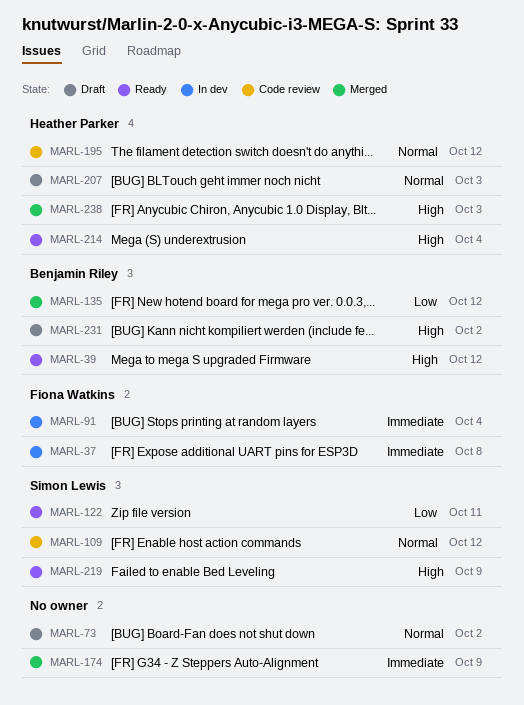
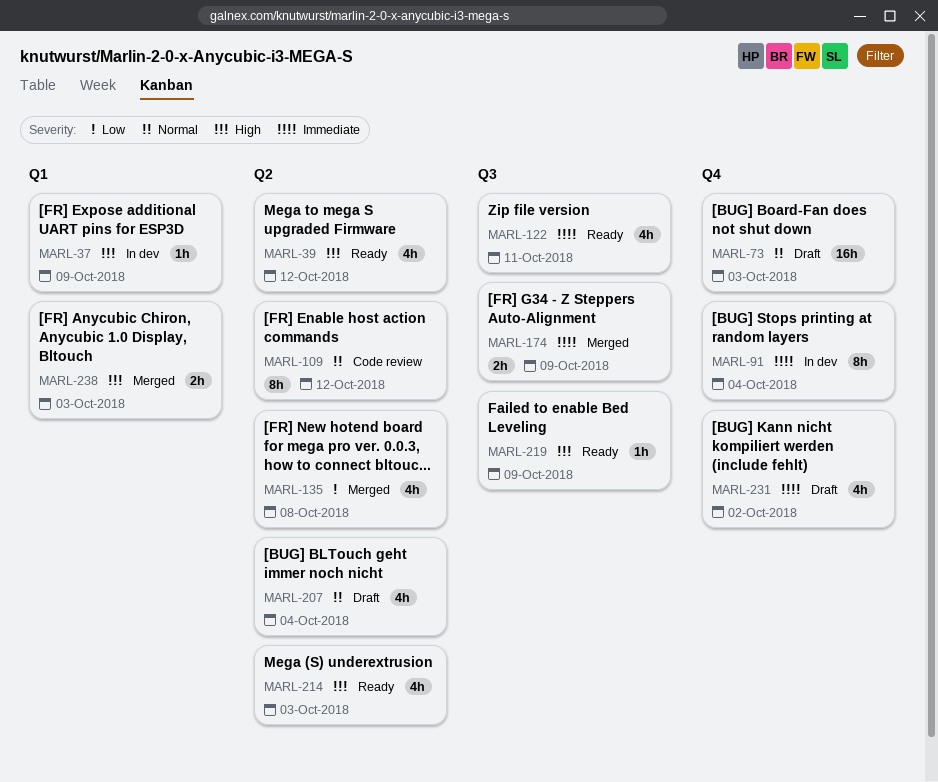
MARL-37, priority: Immediate -> High
MARL-37, due: Oct 8 -> Oct 9
MARL-73, due: Oct 2 -> Oct 3
MARL-122, priority: Low -> Immediate
MARL-135, due: Oct 12 -> Oct 8
MARL-195: present -> none
MARL-207, due: Oct 3 -> Oct 4
MARL-214, due: Oct 4 -> Oct 3
MARL-231, priority: High -> Immediate

